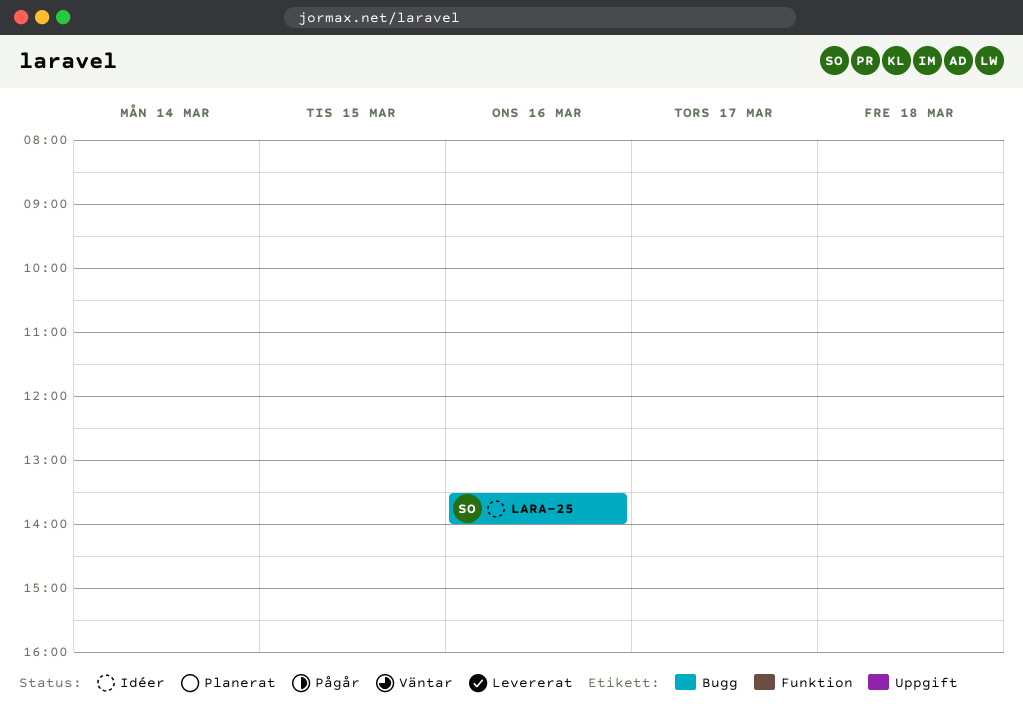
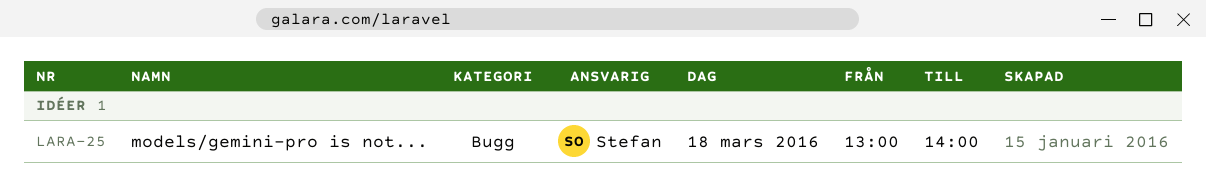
LARA-25, day: Mar 16 -> Mar 18
LARA-25, begins: 13:30 -> 13:00

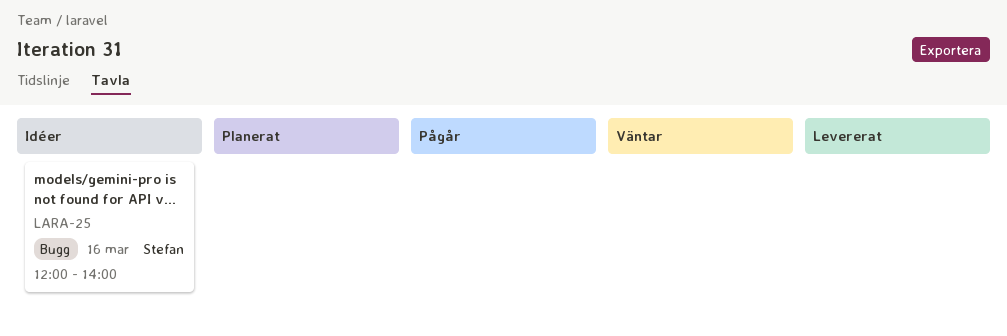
LARA-25, day: Mar 18 -> Mar 16
LARA-25, begins: 13:00 -> 12:00

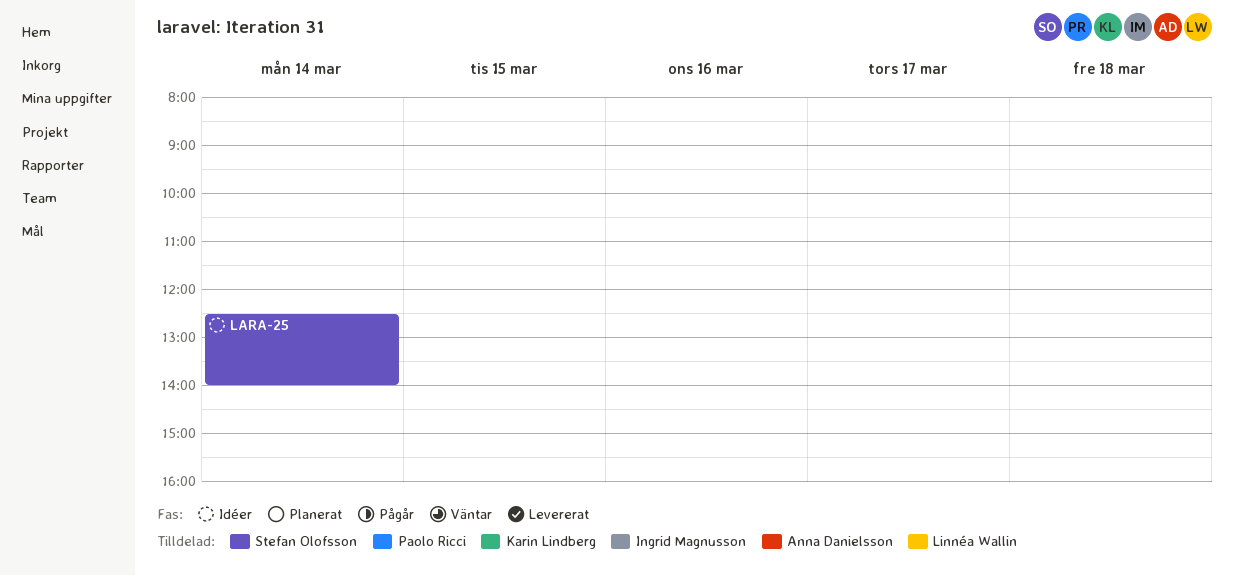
LARA-25, day: Mar 16 -> Mar 14
LARA-25, begins: 12:00 -> 12:30

